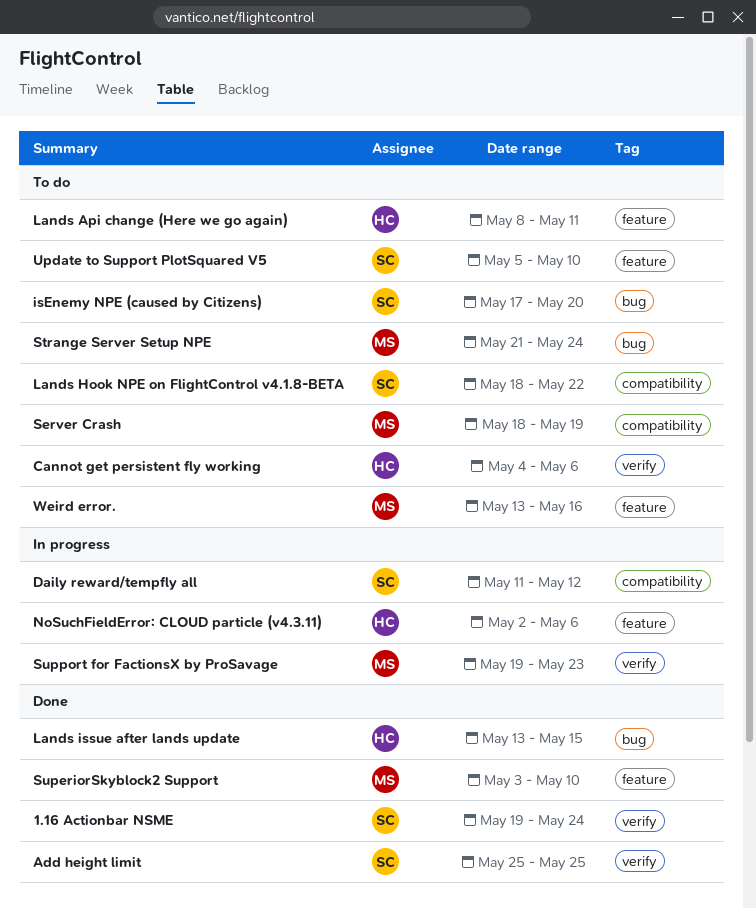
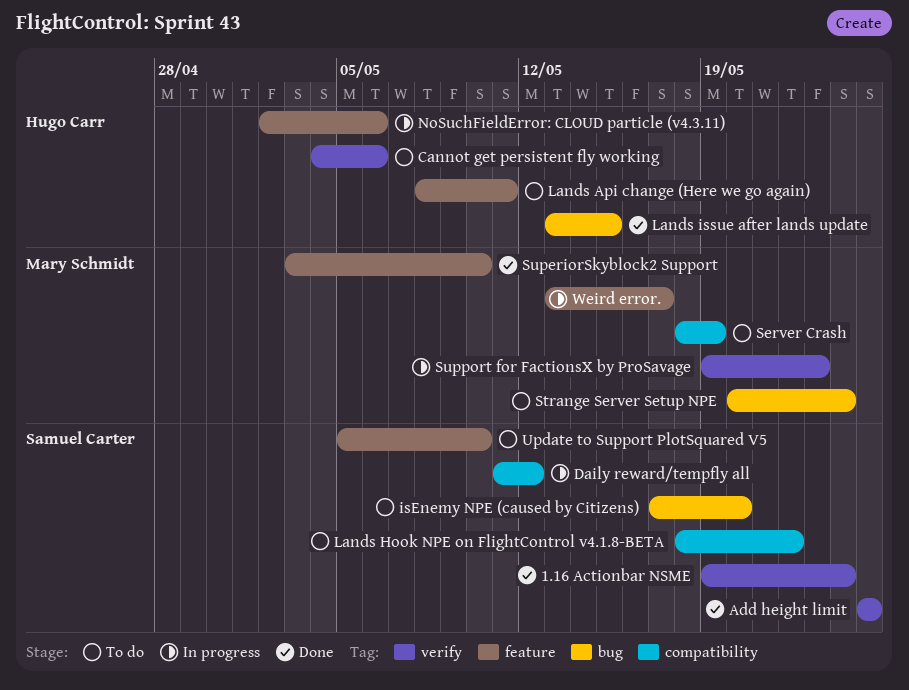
Strange Server Setup NPE, start: May 21 -> May 20
Weird error., status: To do -> In progress
Weird error., due: May 16 -> May 17

